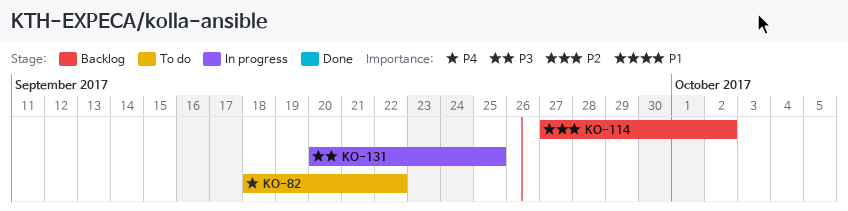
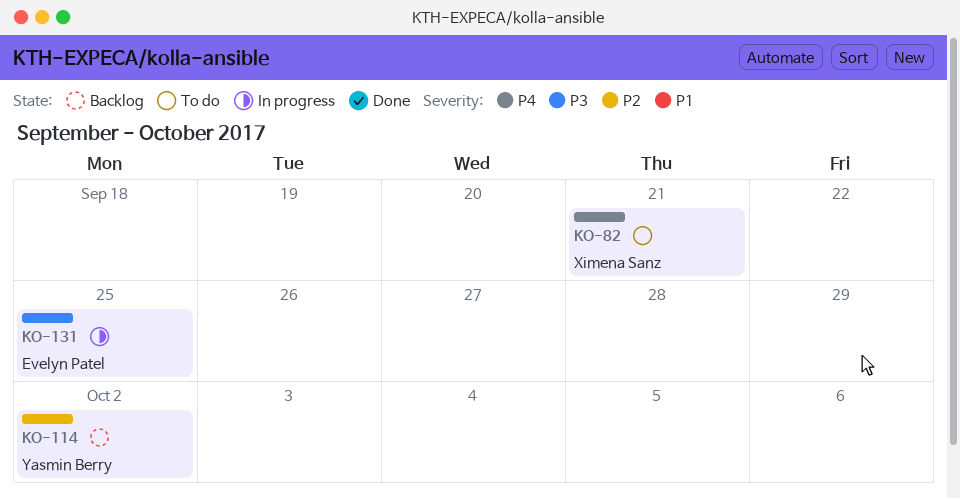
KO-82, due: Sep 22 -> Sep 21

